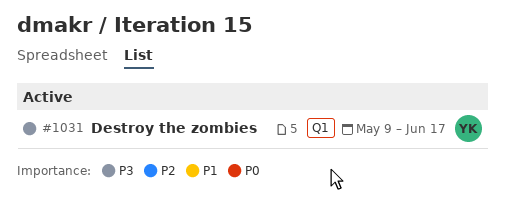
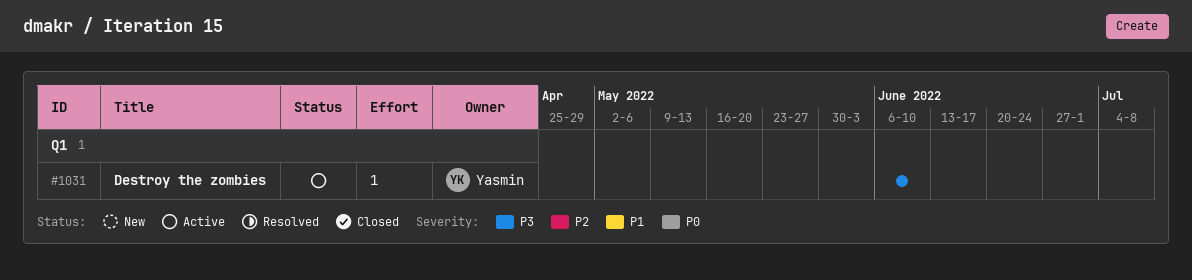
#1031, start: May 9 -> Jun 6
#1031, due: Jun 17 -> Jun 10

